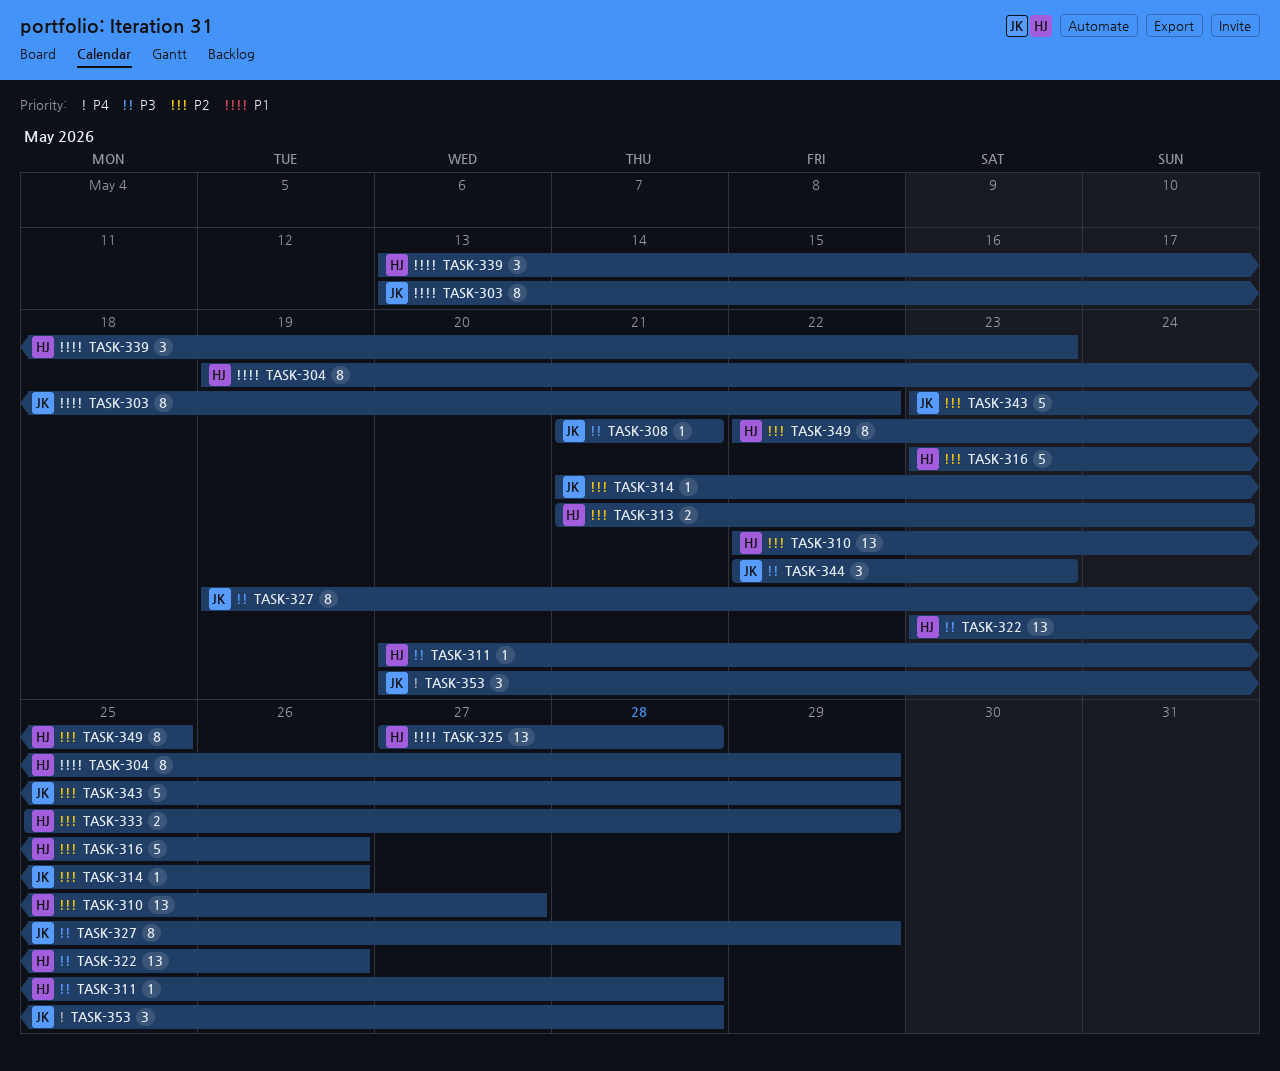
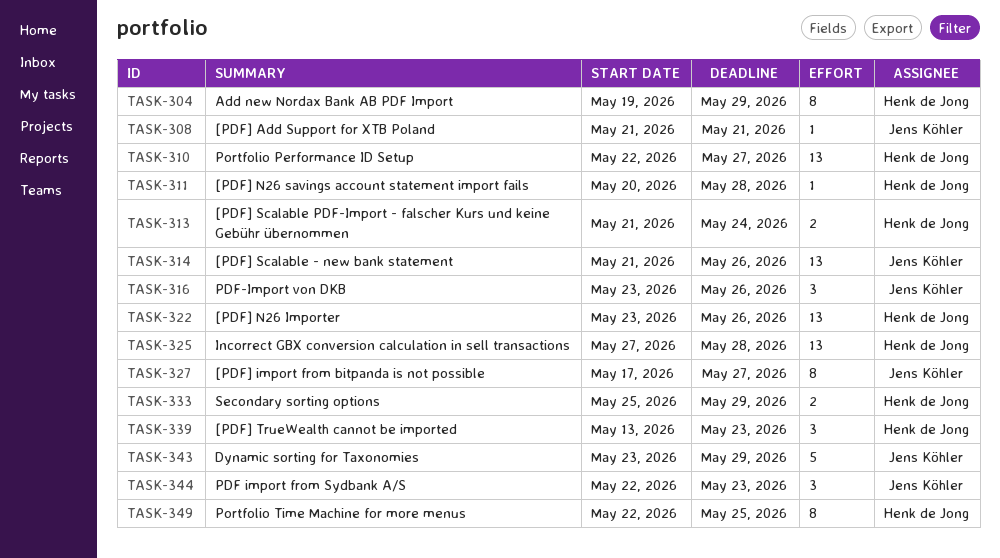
TASK-303: present -> none
TASK-314, estimate: 1 -> 13
TASK-316, owner: Henk de Jong -> Jens Köhler
TASK-316, estimate: 5 -> 3
TASK-327, start: May 19 -> May 17
TASK-327, due: May 29 -> May 27
TASK-353: present -> none

